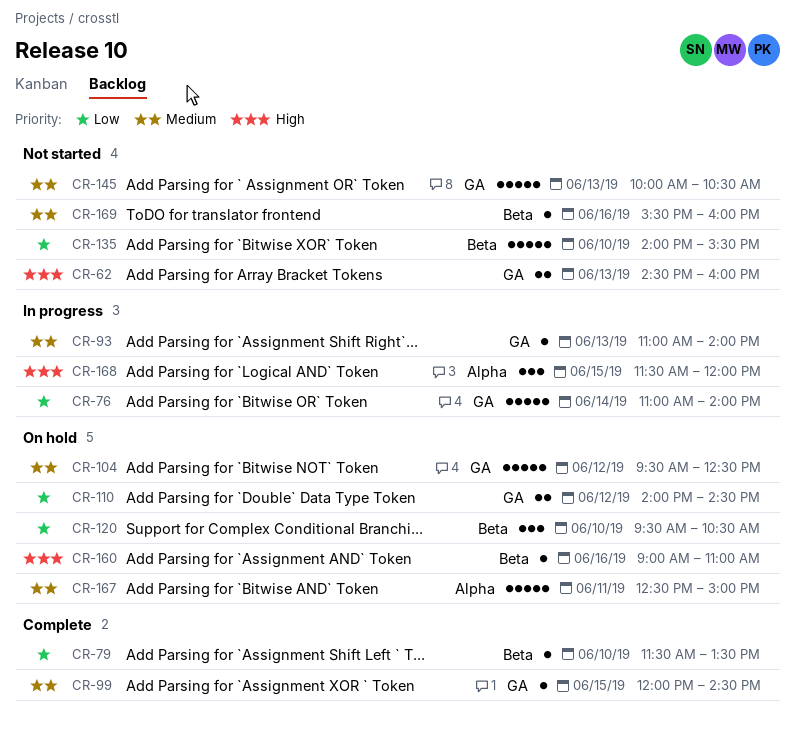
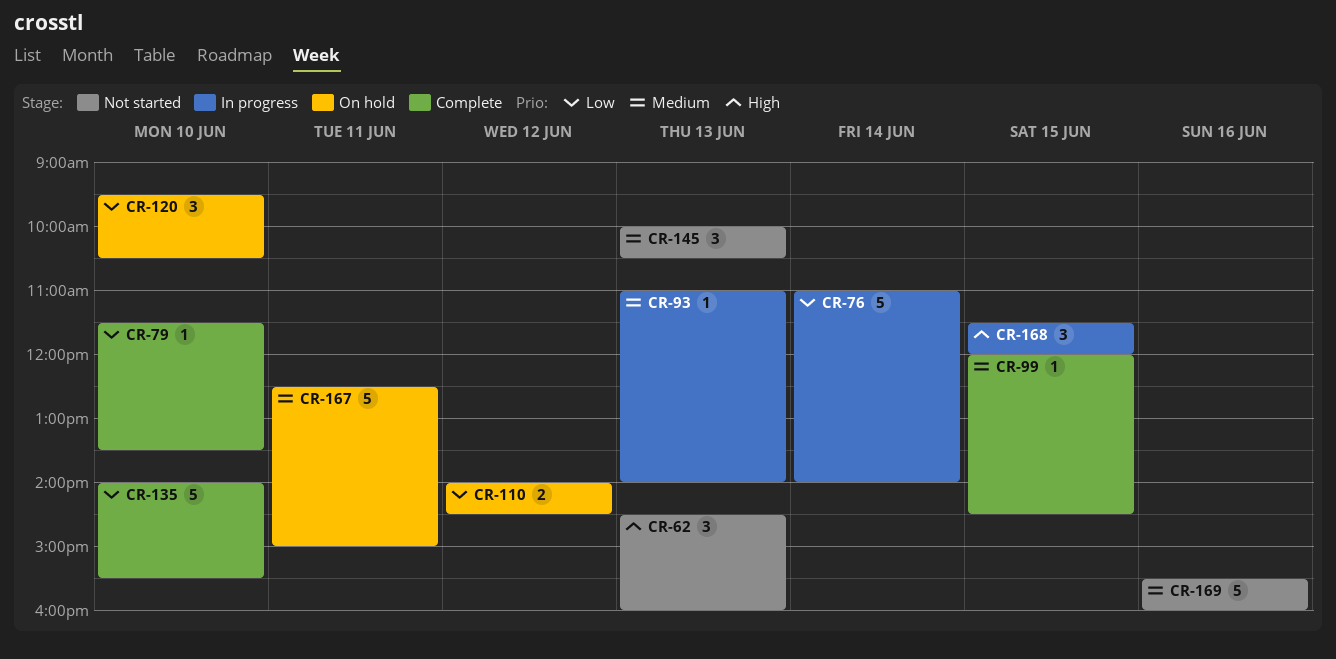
CR-62, estimate: 2 -> 3
CR-104: present -> none
CR-135, status: Not started -> Complete
CR-145, estimate: 5 -> 3
CR-160: present -> none
CR-169, estimate: 1 -> 5

